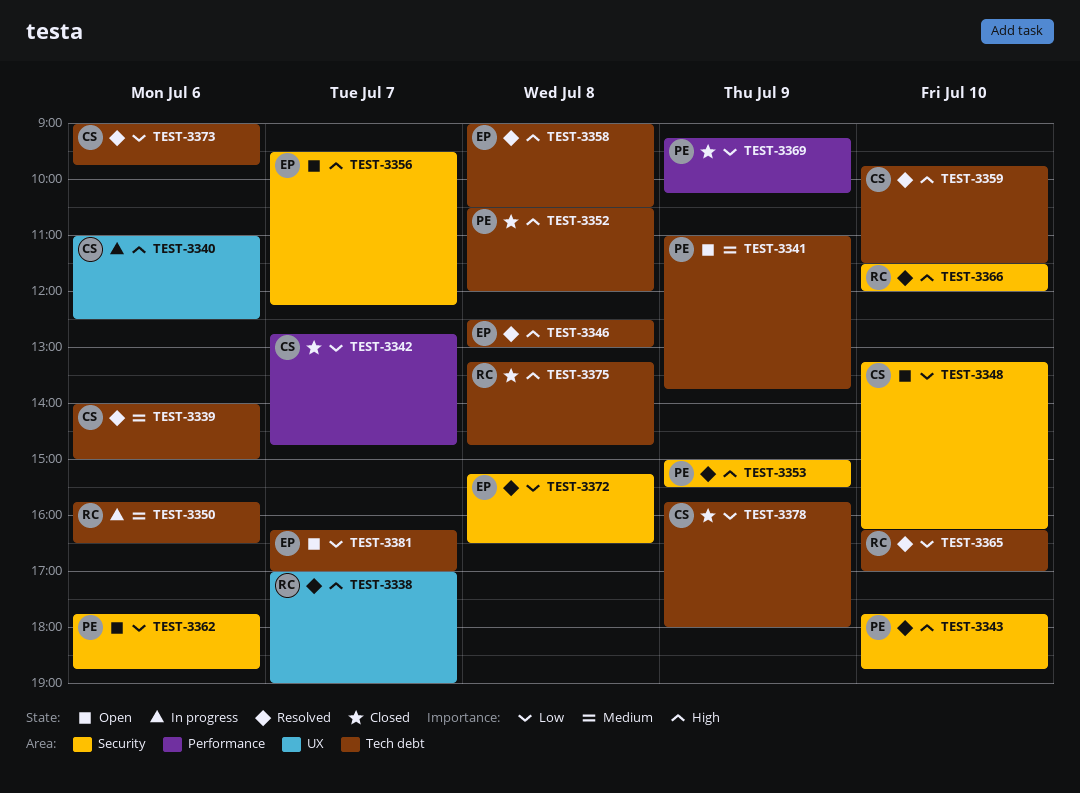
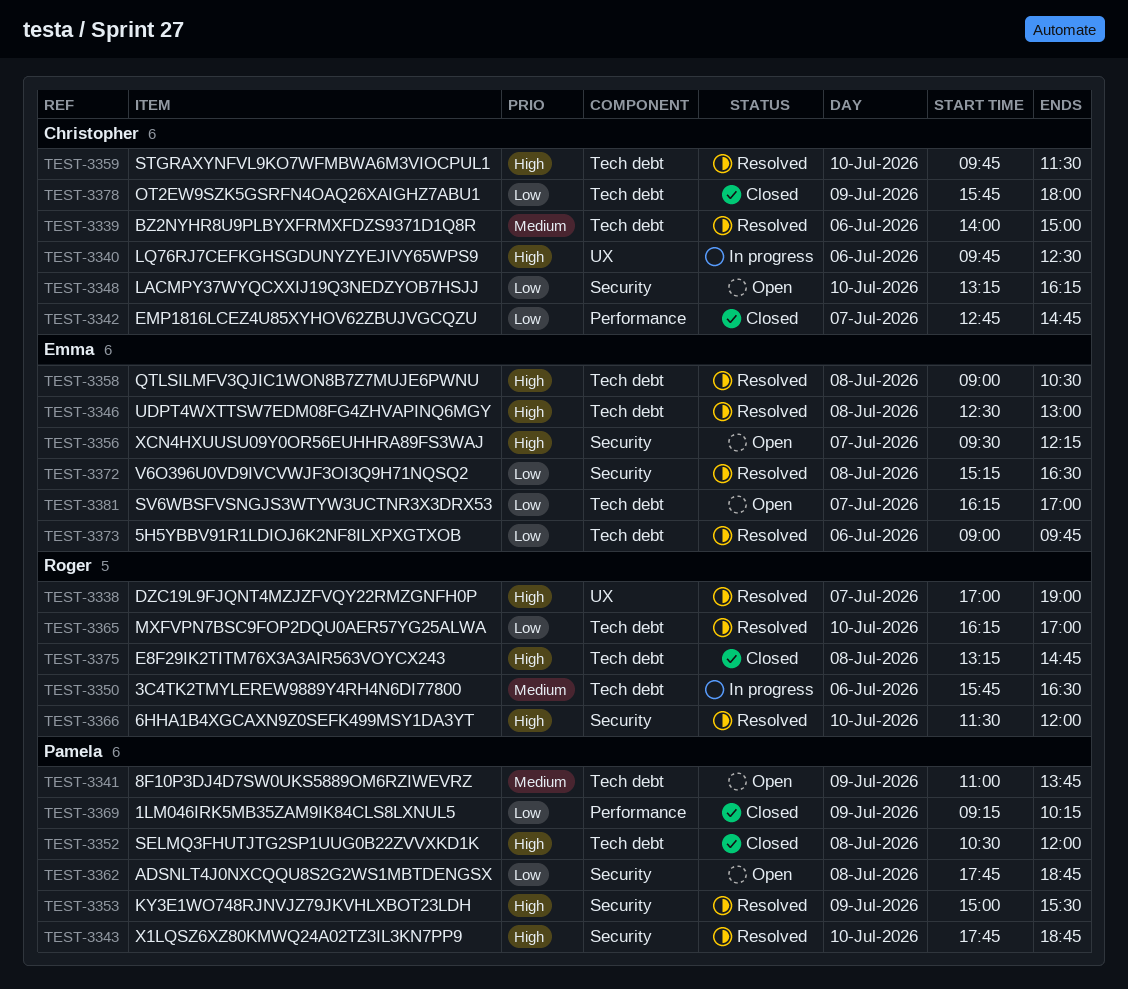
TEST-3340, begins: 11:00 -> 09:45
TEST-3362, day: Jul 6 -> Jul 8
TEST-3373, owner: Christopher -> Emma

